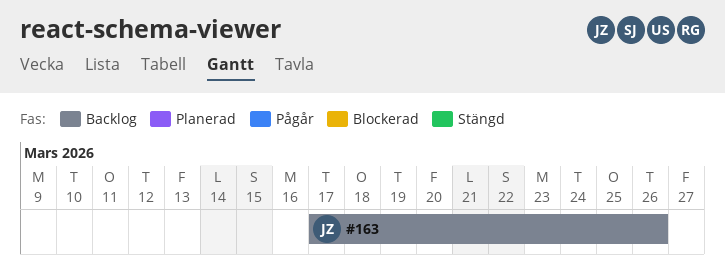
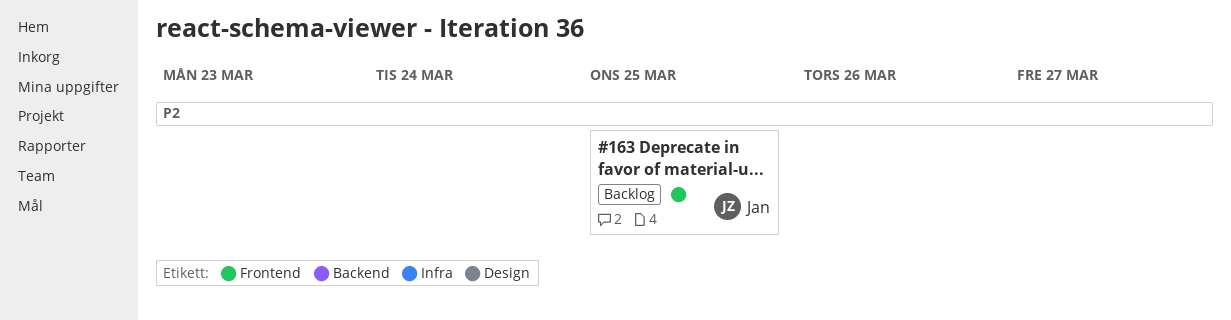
#163, due: Mar 26 -> Mar 25

